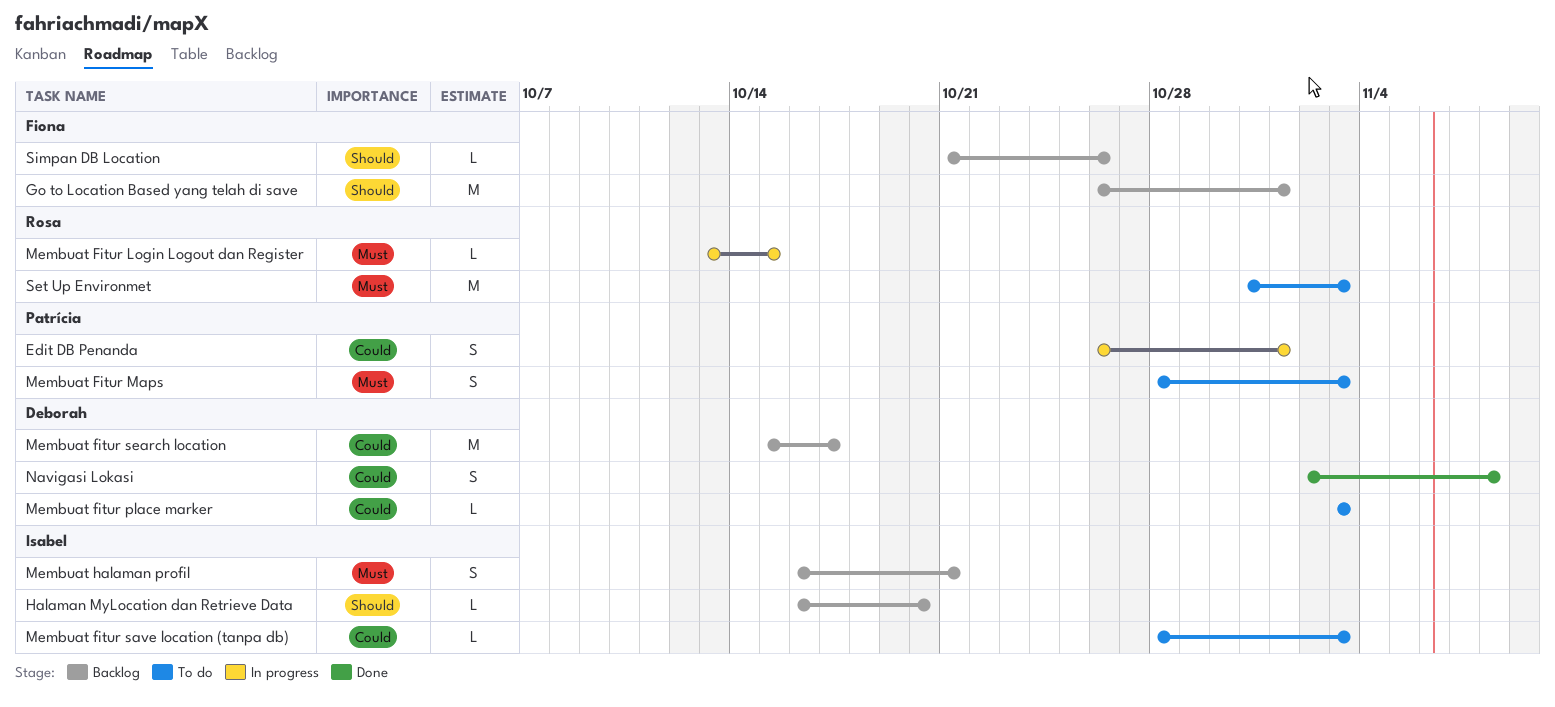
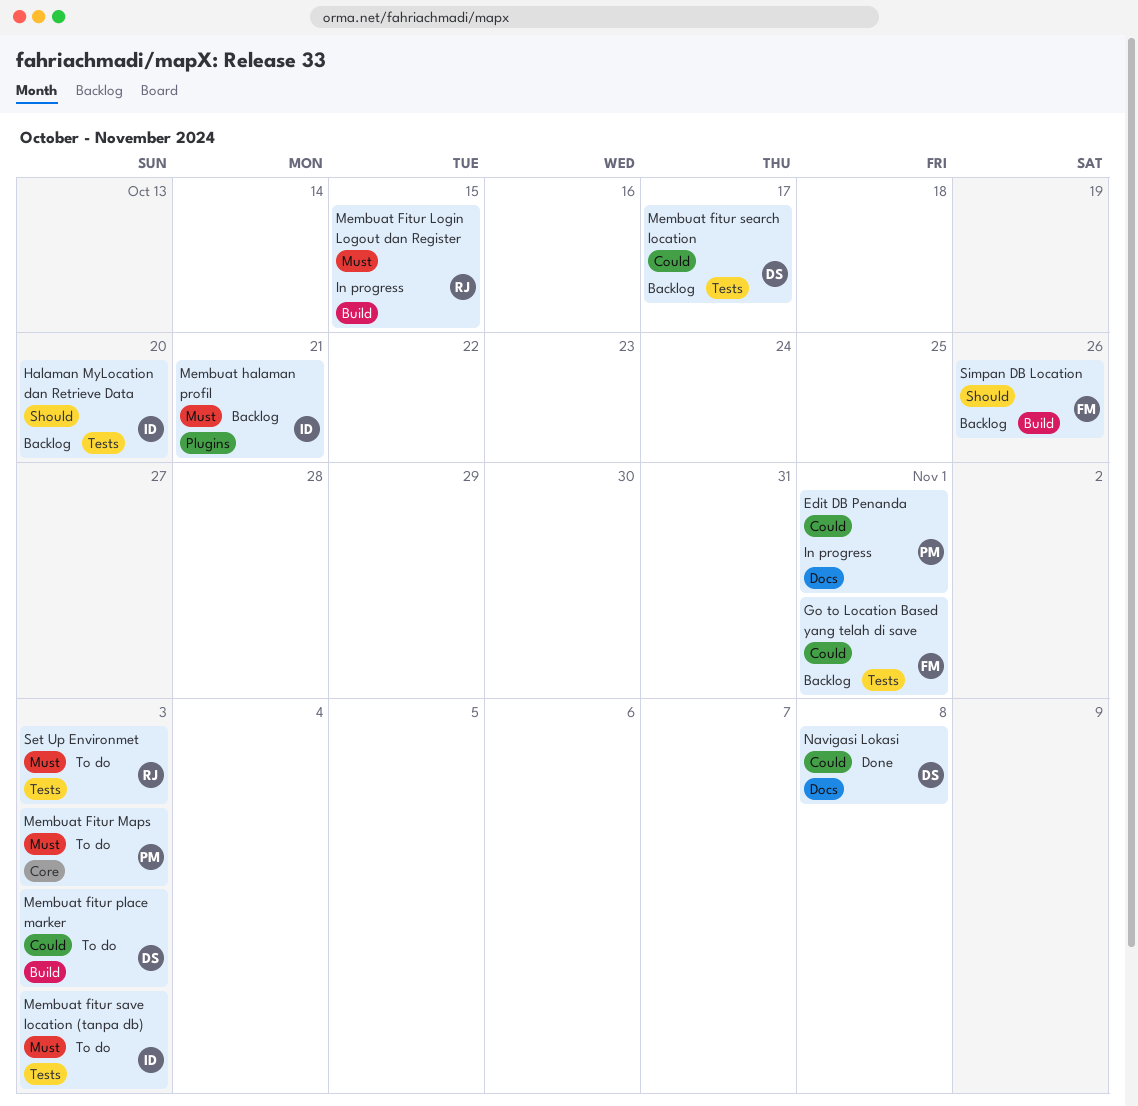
Go to Location Based yang telah di save, priority: Should -> Could
Membuat fitur save location (tanpa db), priority: Could -> Must

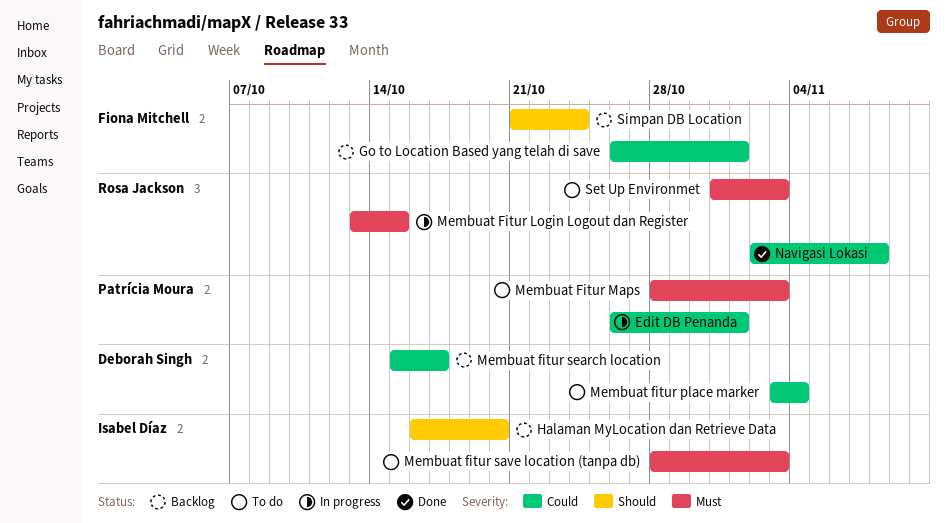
Membuat fitur place marker, due: Nov 3 -> Nov 4
Membuat halaman profil: present -> none
Navigasi Lokasi, owner: Deborah Singh -> Rosa Jackson
Simpan DB Location, due: Oct 26 -> Oct 24

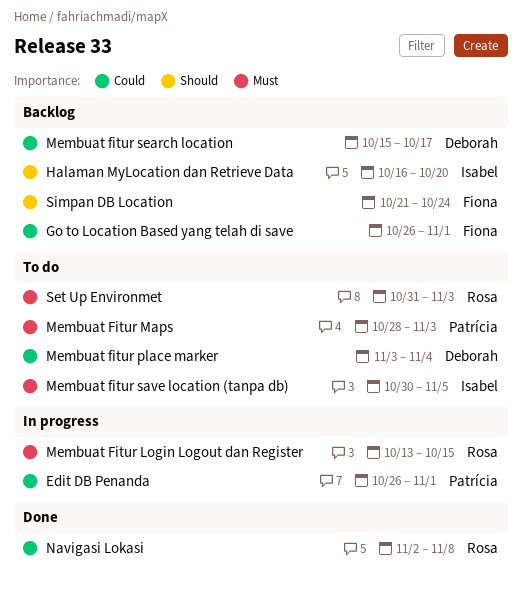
Membuat fitur save location (tanpa db), start: Oct 28 -> Oct 30
Membuat fitur save location (tanpa db), due: Nov 3 -> Nov 5

